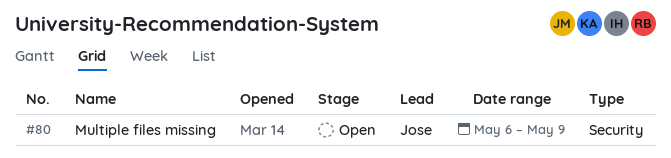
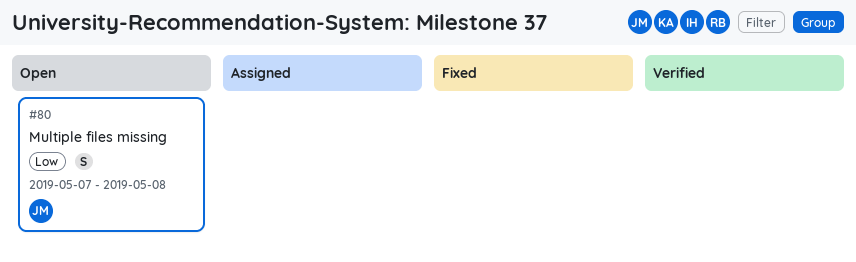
#80, start: May 6 -> May 7
#80, due: May 9 -> May 8

